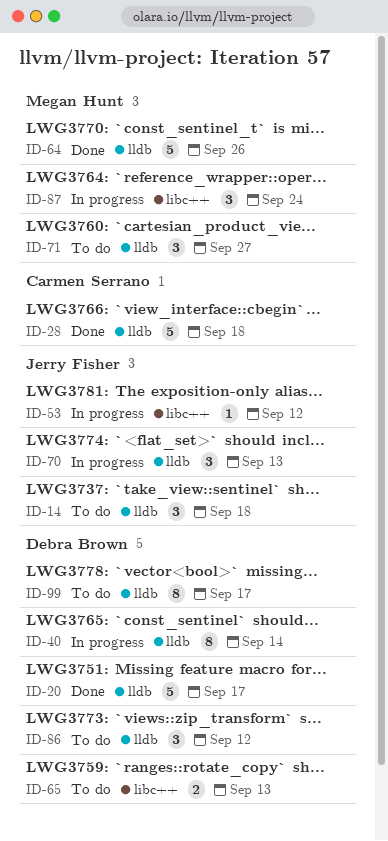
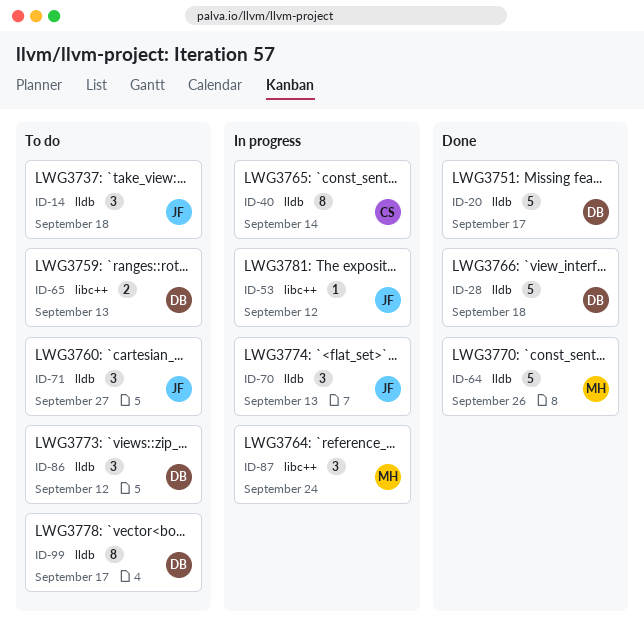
ID-28, owner: Carmen Serrano -> Debra Brown
ID-40, owner: Debra Brown -> Carmen Serrano
ID-71, owner: Megan Hunt -> Jerry Fisher

